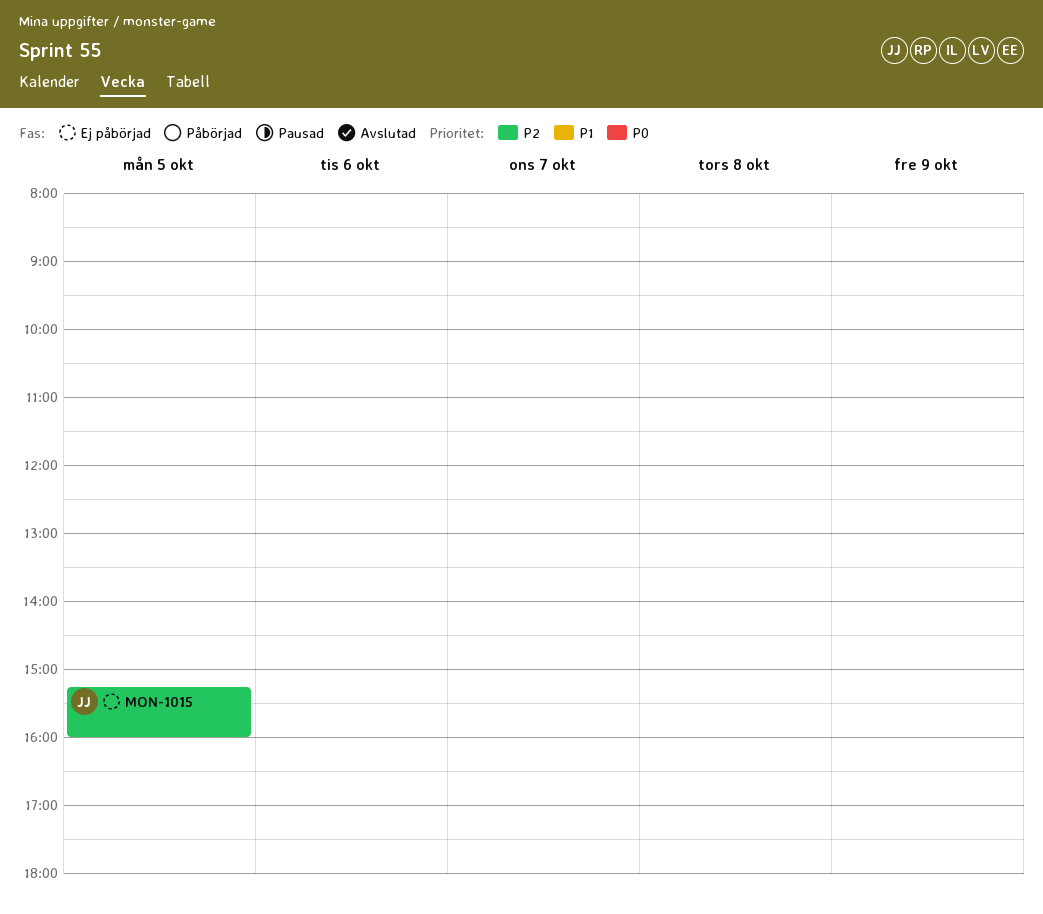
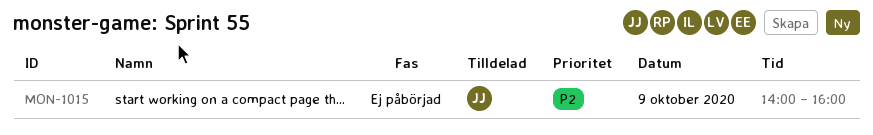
MON-1015, day: Oct 5 -> Oct 9
MON-1015, begins: 15:15 -> 14:00

